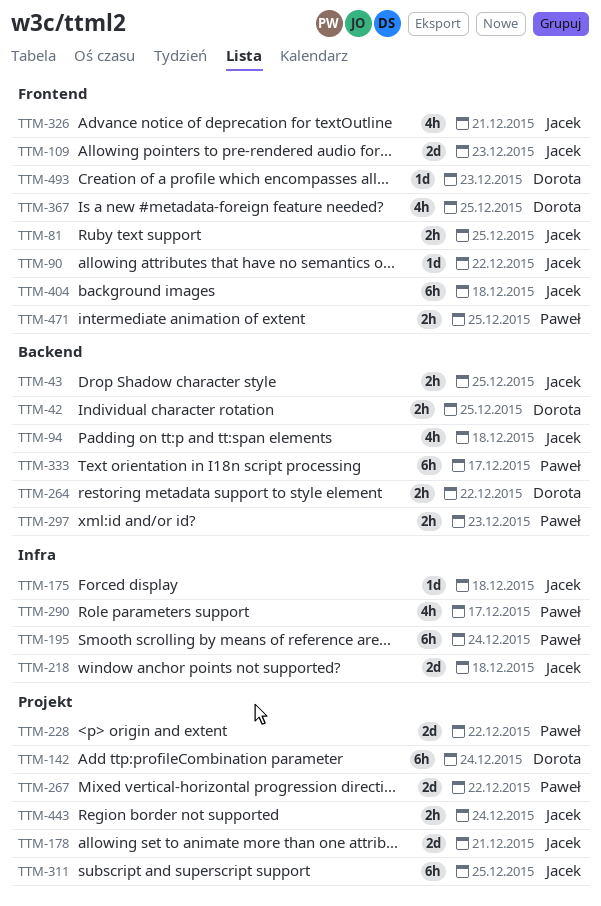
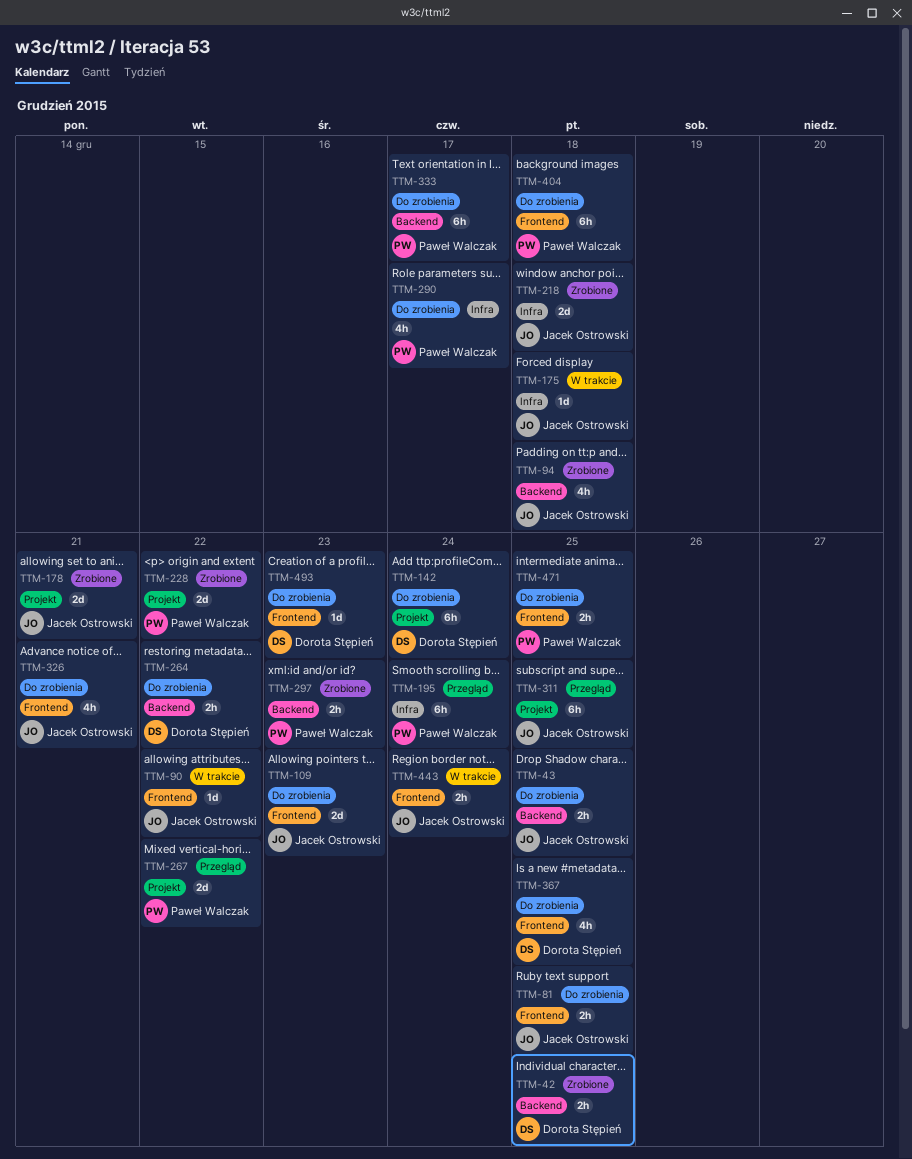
TTM-404, owner: Jacek Ostrowski -> Paweł Walczak
TTM-443, label: Projekt -> Frontend

